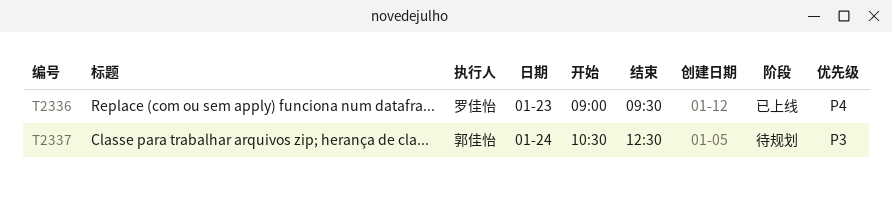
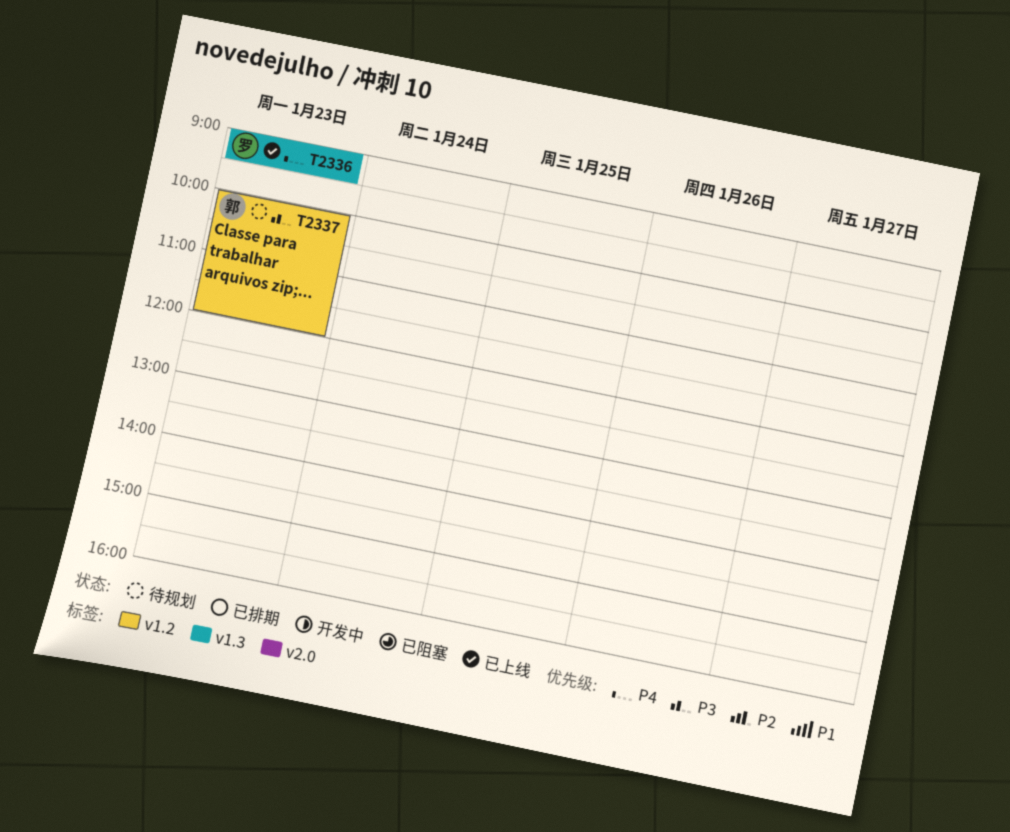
T2337, day: Jan 24 -> Jan 23
T2337, begins: 10:30 -> 10:00
T2337, ends: 12:30 -> 12:00

